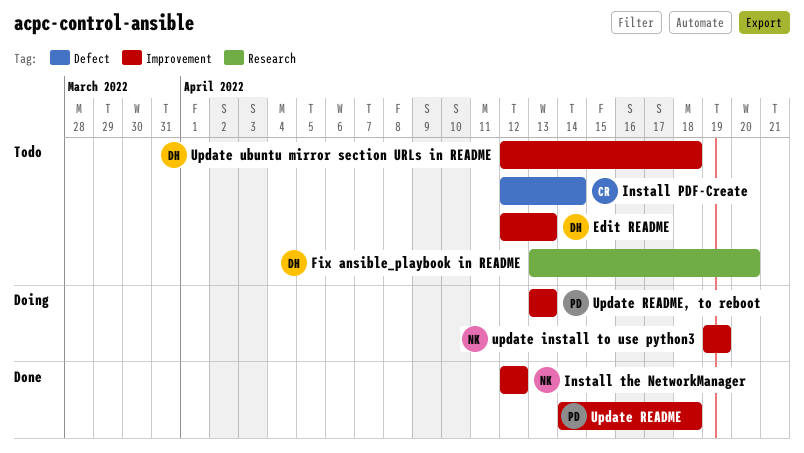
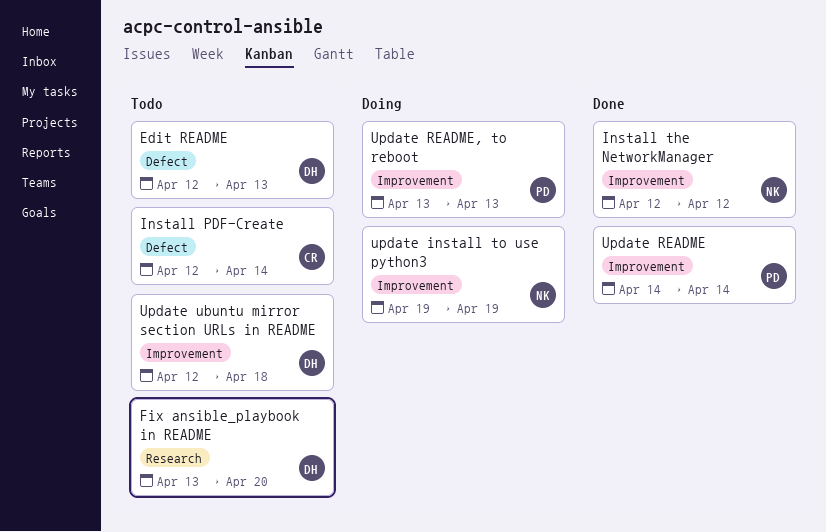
Edit README, label: Improvement -> Defect
Update README, due: Apr 18 -> Apr 14

